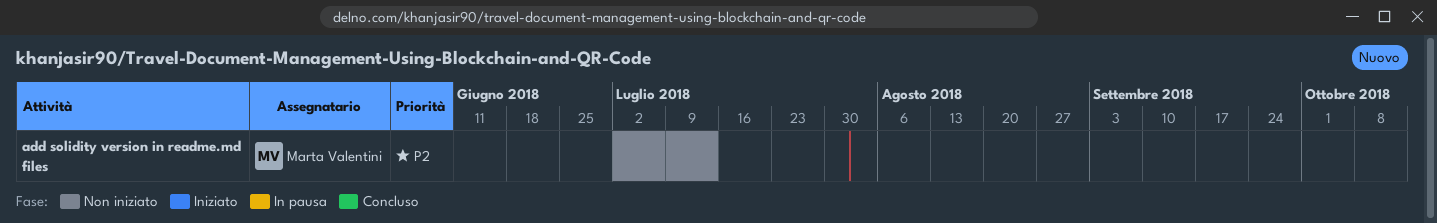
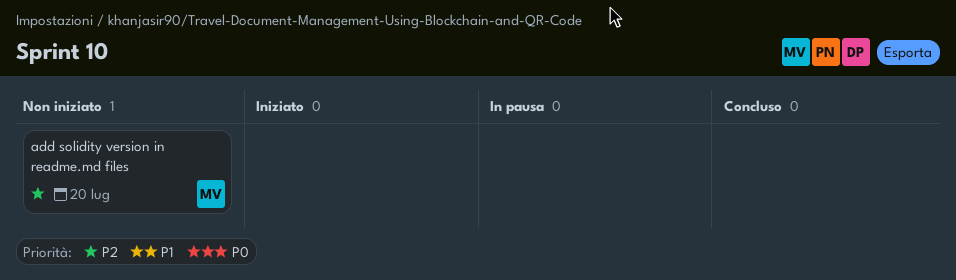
add solidity version in readme.md files, due: Jul 13 -> Jul 20

